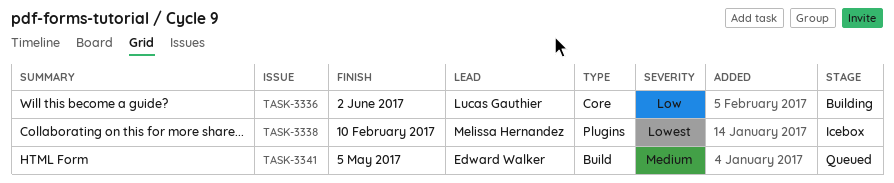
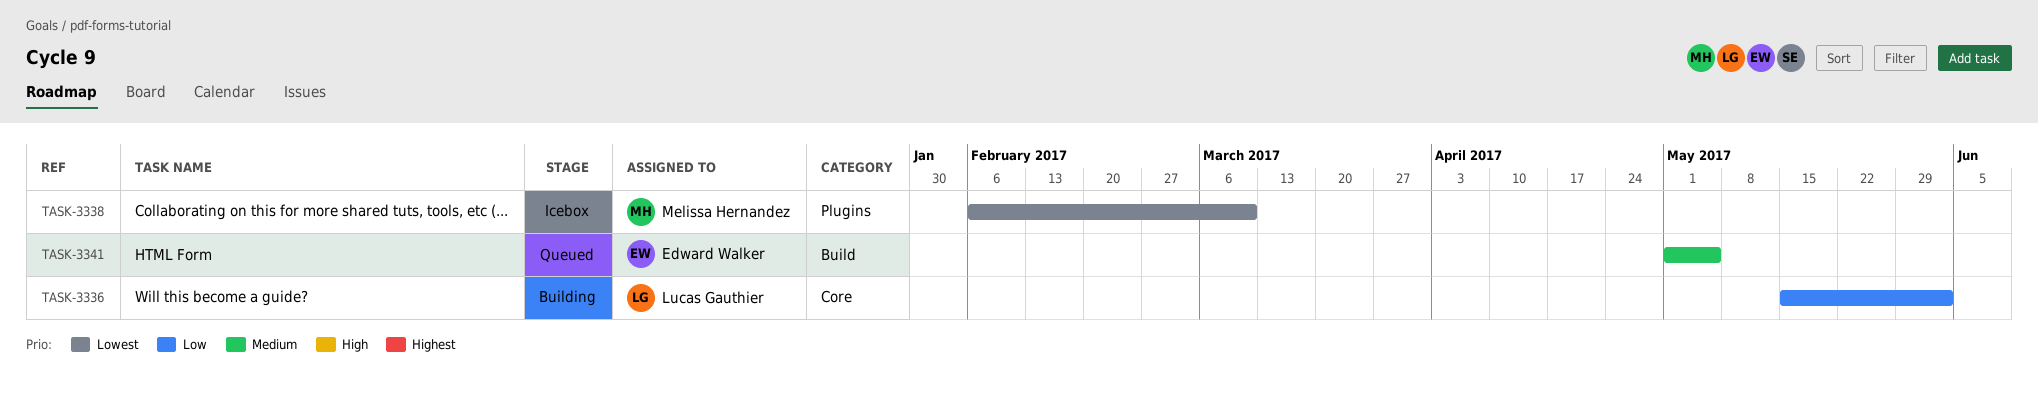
TASK-3338, due: Feb 10 -> Mar 10

